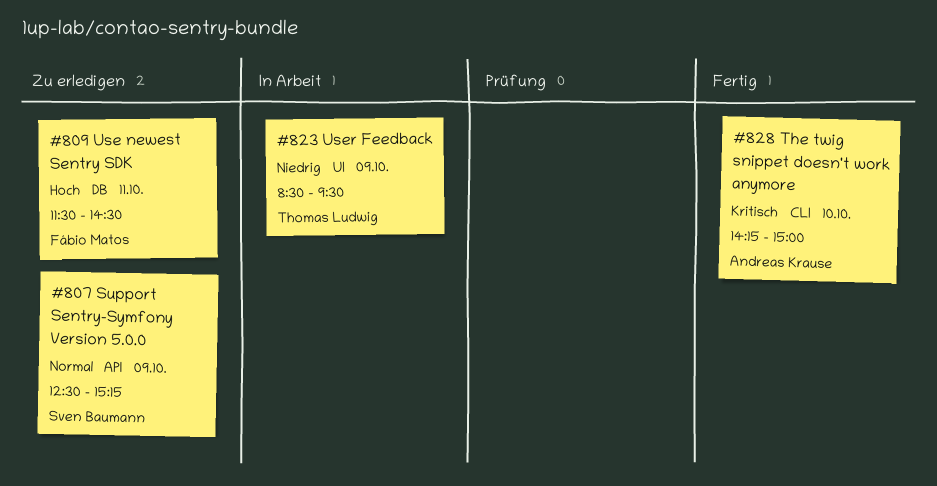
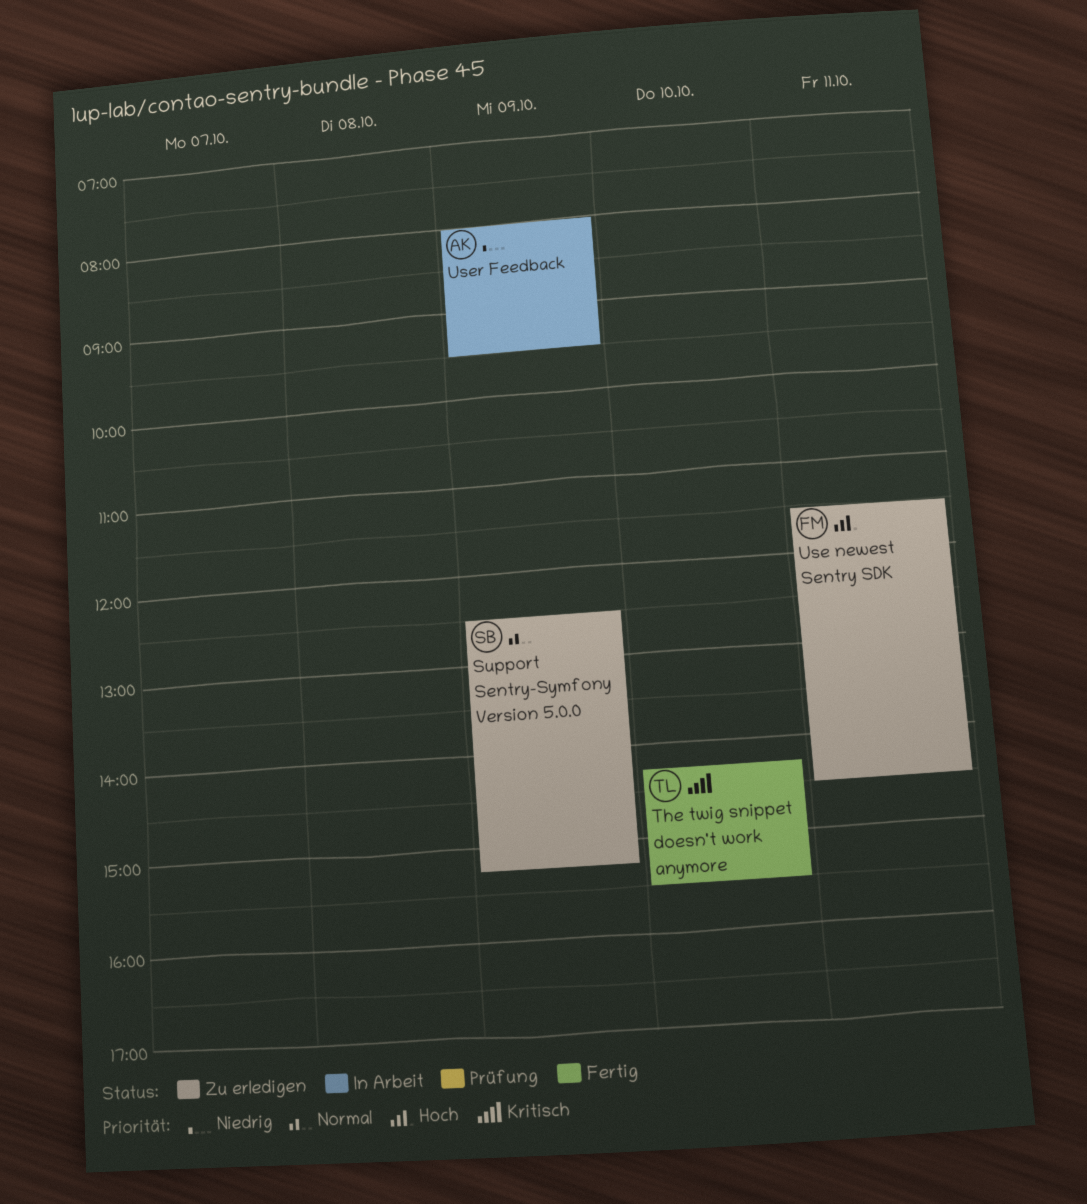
The twig snippet doesn't work anymore, owner: Andreas Krause -> Thomas Ludwig
The twig snippet doesn't work anymore, ends: 15:00 -> 15:30
User Feedback, owner: Thomas Ludwig -> Andreas Krause
User Feedback, begins: 08:30 -> 08:00

